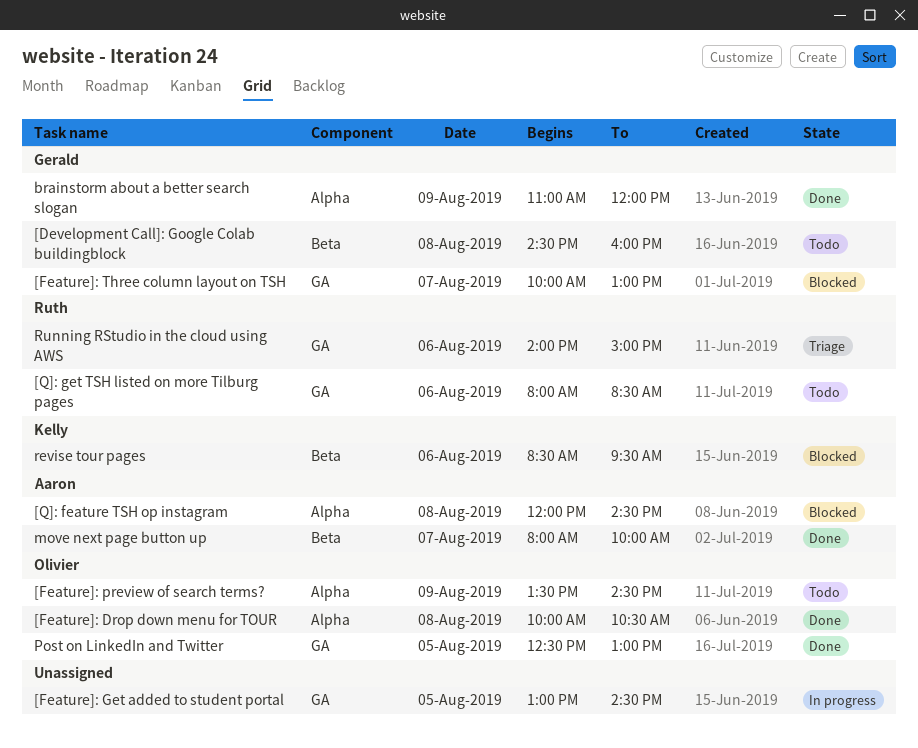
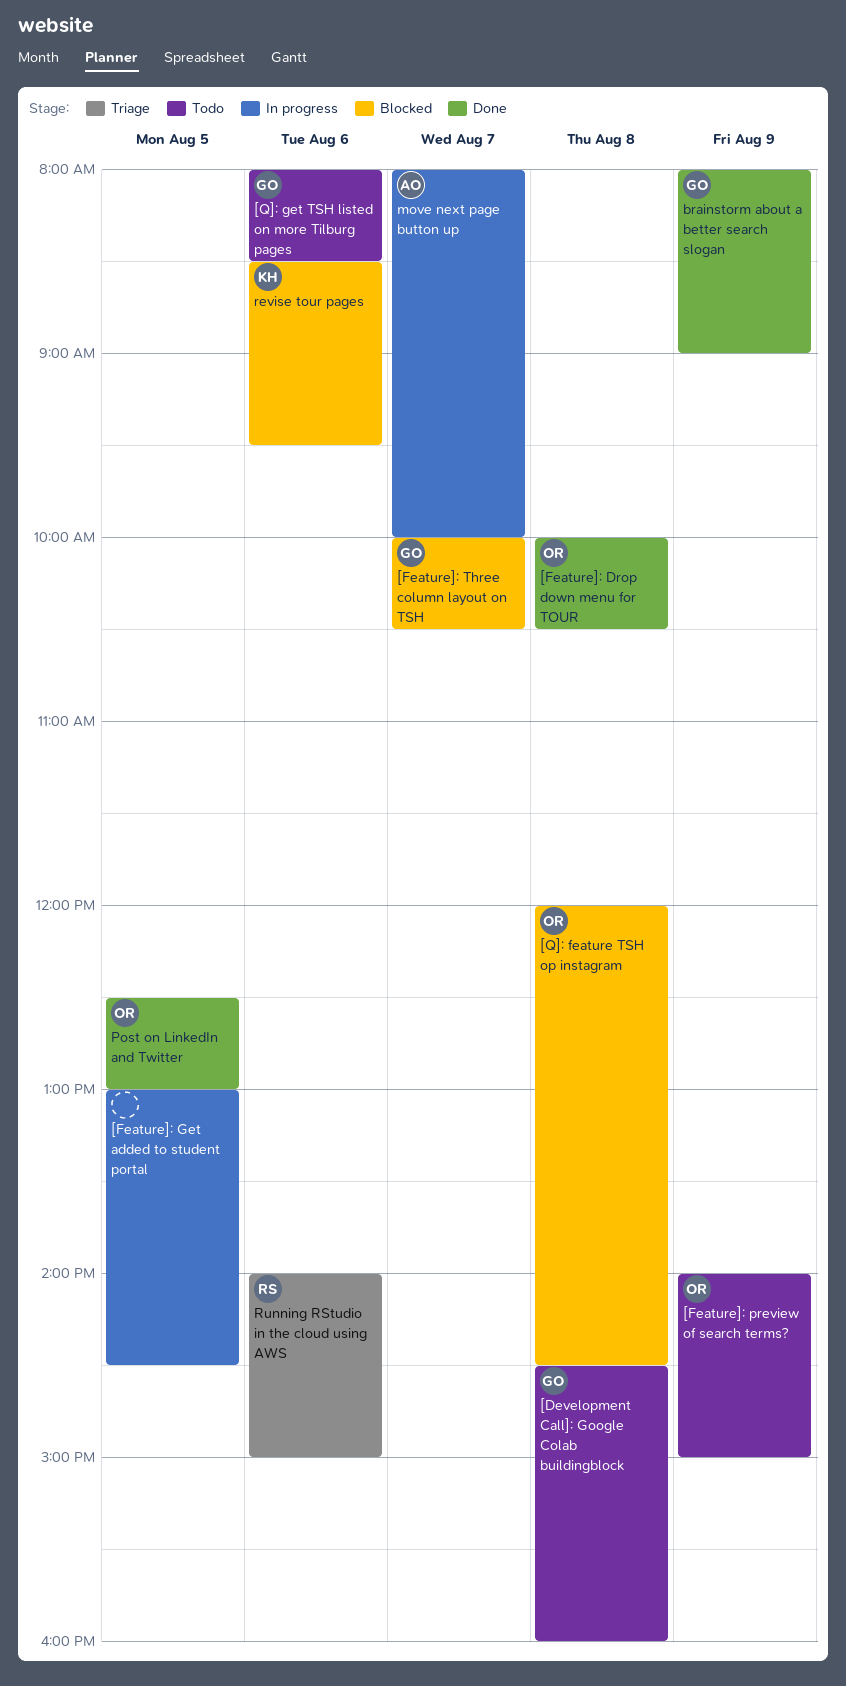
[Feature]: preview of search terms?, begins: 13:30 -> 14:00
[Feature]: preview of search terms?, ends: 14:30 -> 15:00
[Feature]: Three column layout on TSH, ends: 13:00 -> 10:30
[Q]: feature TSH op instagram, owner: Aaron -> Olivier
[Q]: get TSH listed on more Tilburg pages, owner: Ruth -> Gerald
brainstorm about a better search slogan, begins: 11:00 -> 08:00
brainstorm about a better search slogan, ends: 12:00 -> 09:00
move next page button up, status: Done -> In progress

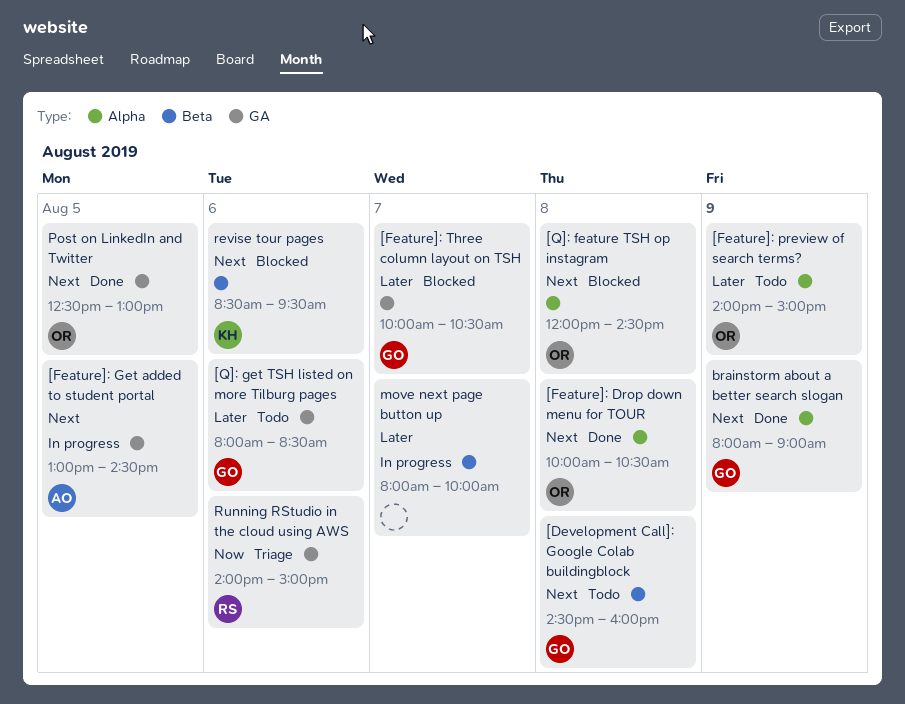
[Feature]: Get added to student portal, owner: none -> AO
move next page button up, owner: AO -> none

